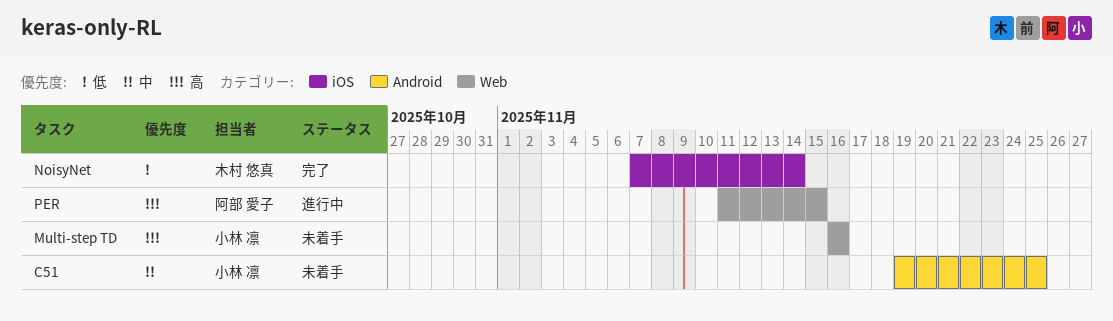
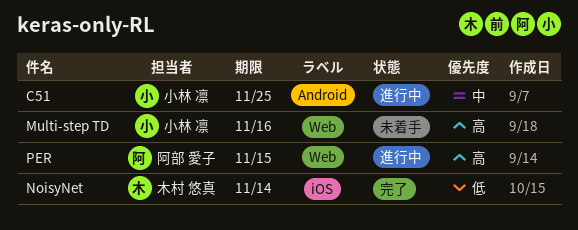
C51, status: 未着手 -> 進行中

